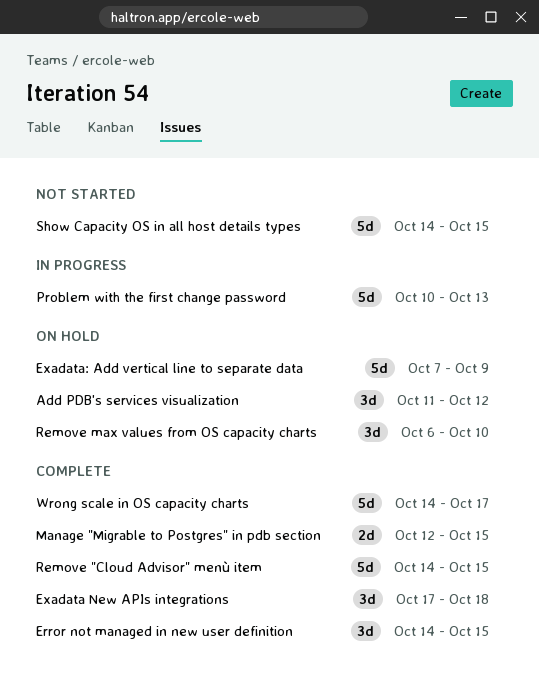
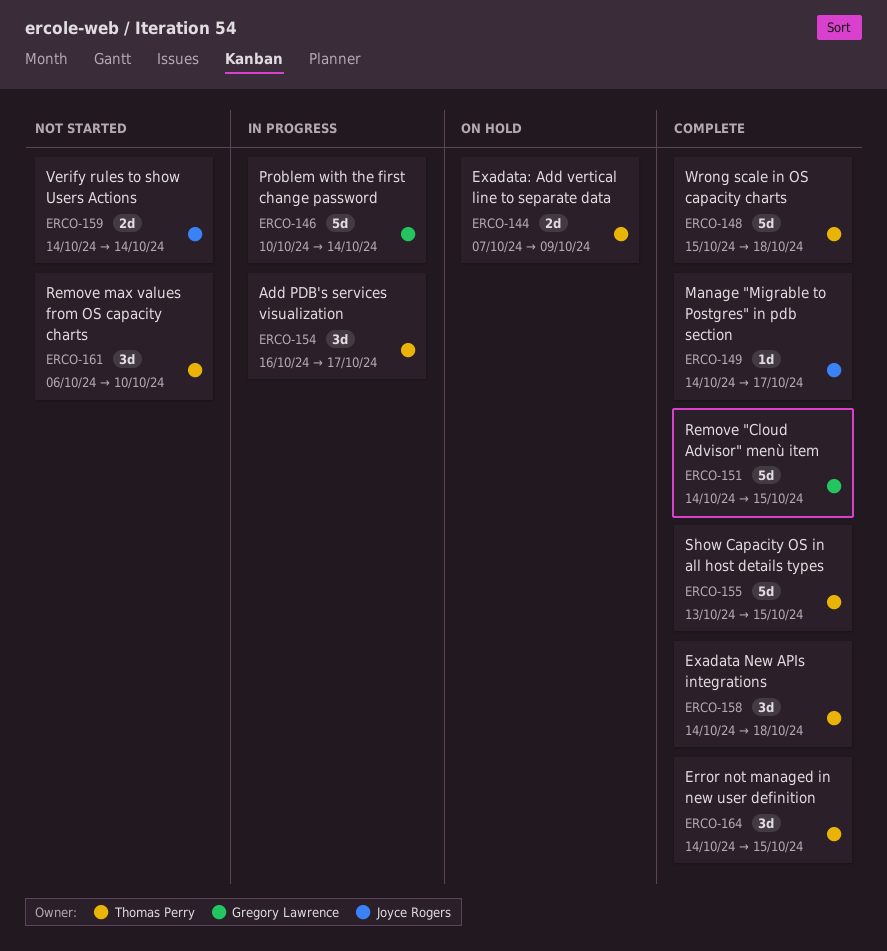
Add PDB's services visualization, status: On hold -> In progress
Add PDB's services visualization, start: Oct 11 -> Oct 16
Add PDB's services visualization, due: Oct 12 -> Oct 17
Exadata New APIs integrations, start: Oct 17 -> Oct 14
Exadata: Add vertical line to separate data, estimate: 5d -> 2d
Manage "Migrable to Postgres" in pdb section, estimate: 2d -> 1d
Manage "Migrable to Postgres" in pdb section, start: Oct 12 -> Oct 14
Manage "Migrable to Postgres" in pdb section, due: Oct 15 -> Oct 17
Problem with the first change password, due: Oct 13 -> Oct 14
Remove max values from OS capacity charts, status: On hold -> Not started
Show Capacity OS in all host details types, status: Not started -> Complete
Show Capacity OS in all host details types, start: Oct 14 -> Oct 13
Verify rules to show Users Actions: none -> present
Wrong scale in OS capacity charts, start: Oct 14 -> Oct 15
Wrong scale in OS capacity charts, due: Oct 17 -> Oct 18

